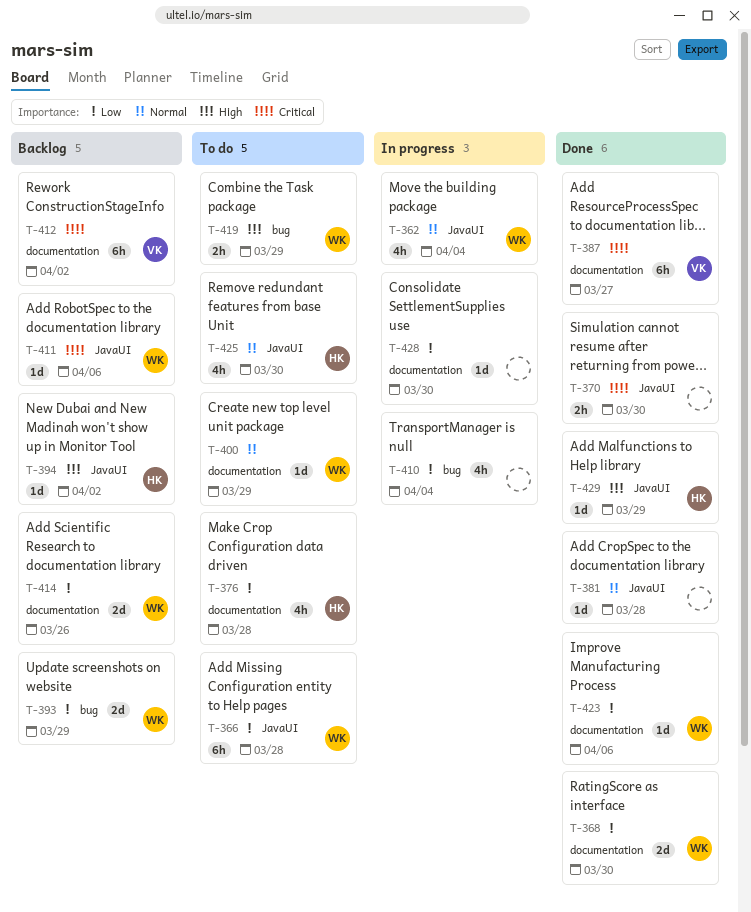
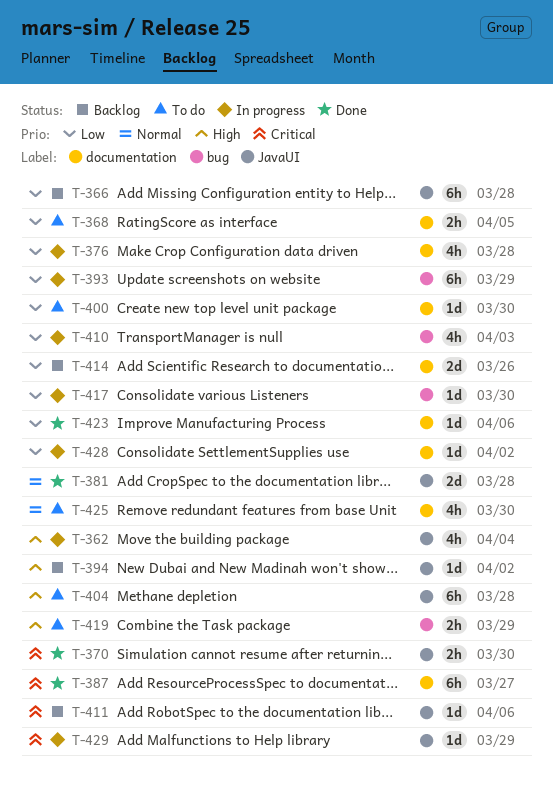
T-362, priority: Normal -> High
T-366, status: To do -> Backlog
T-368, status: Done -> To do
T-368, estimate: 2d -> 2h
T-368, due: Mar 30 -> Apr 5
T-376, status: To do -> In progress
T-381, estimate: 1d -> 2d
T-393, status: Backlog -> In progress
T-393, estimate: 2d -> 6h
T-400, priority: Normal -> Low
T-400, due: Mar 29 -> Mar 30
T-404: none -> present
T-410, due: Apr 4 -> Apr 3
T-412: present -> none
T-417: none -> present
T-425, label: JavaUI -> documentation
T-428, due: Mar 30 -> Apr 2
T-429, status: Done -> In progress
T-429, priority: High -> Critical

